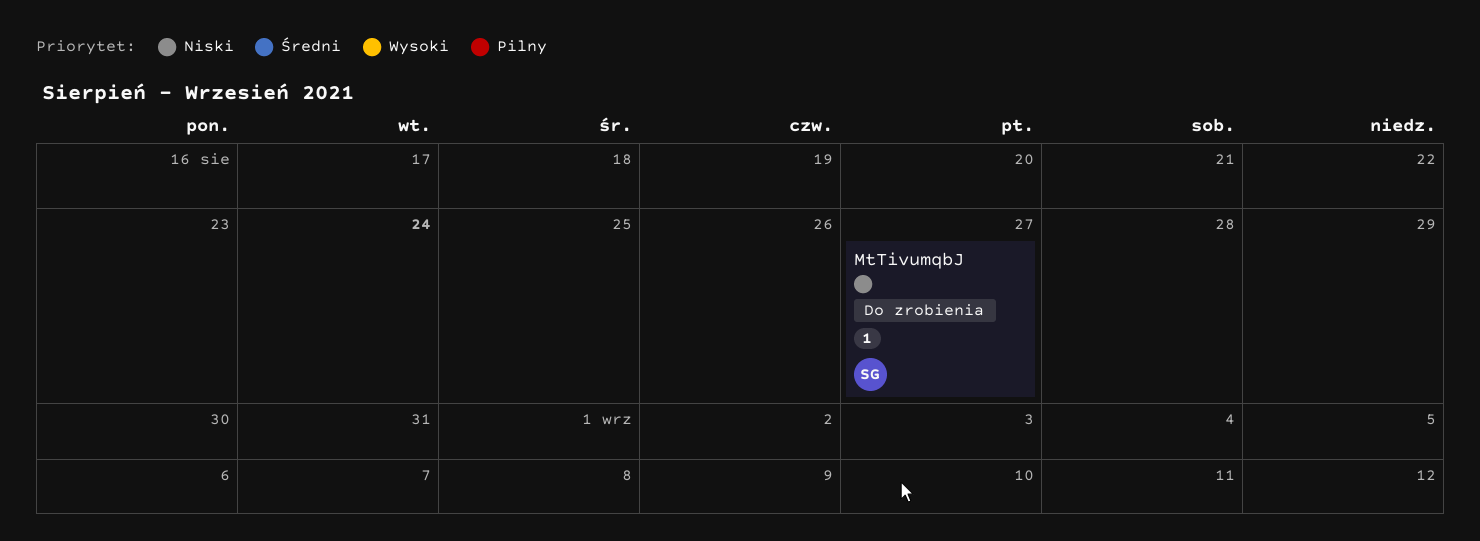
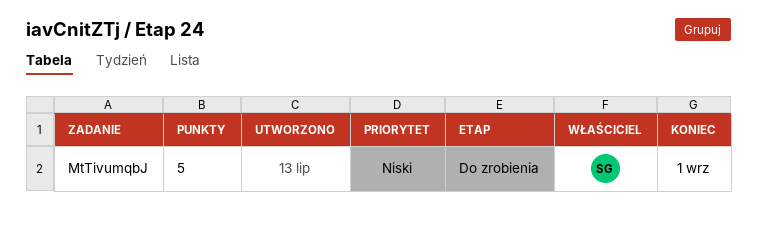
MtTivumqbJ, estimate: 1 -> 5
MtTivumqbJ, due: Aug 27 -> Sep 1

